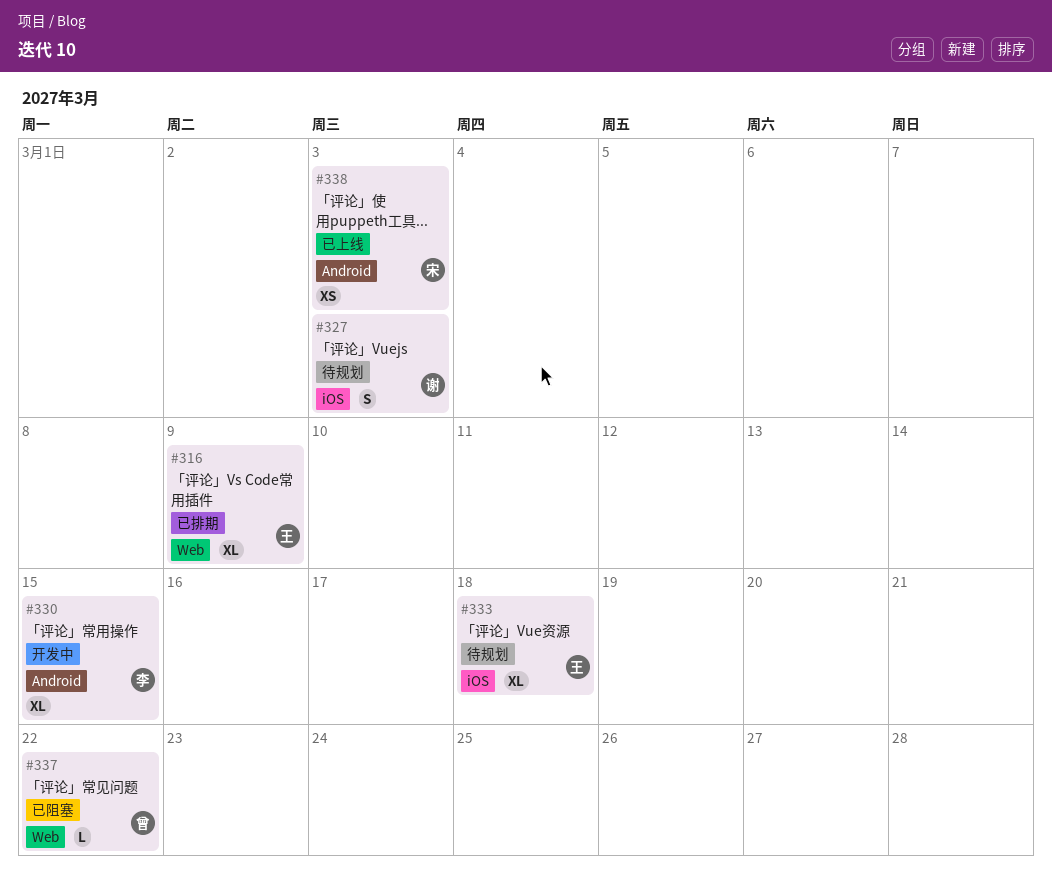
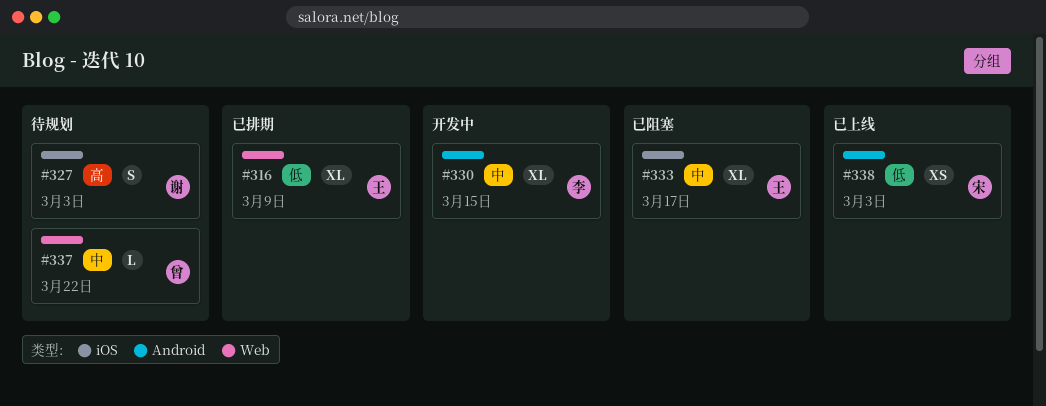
#333, status: 待规划 -> 已阻塞
#333, due: Mar 18 -> Mar 17
#337, status: 已阻塞 -> 待规划

